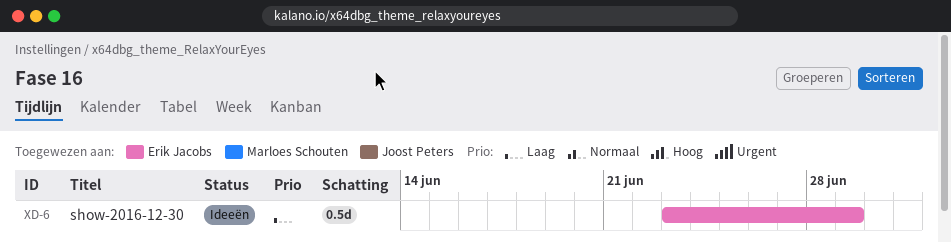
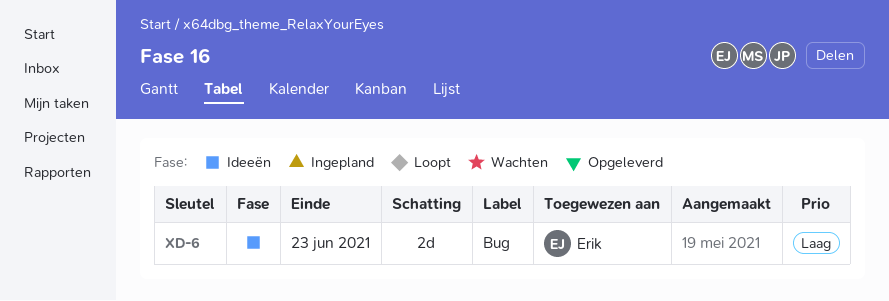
XD-6, estimate: 0.5d -> 2d
XD-6, due: Jun 29 -> Jun 23

